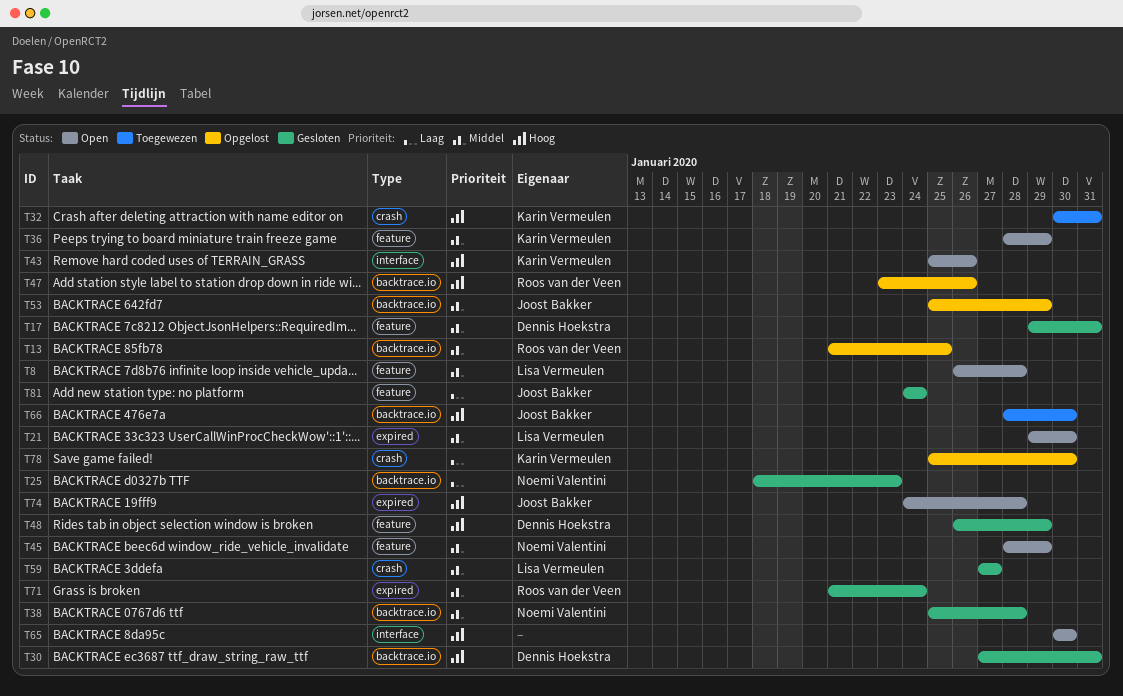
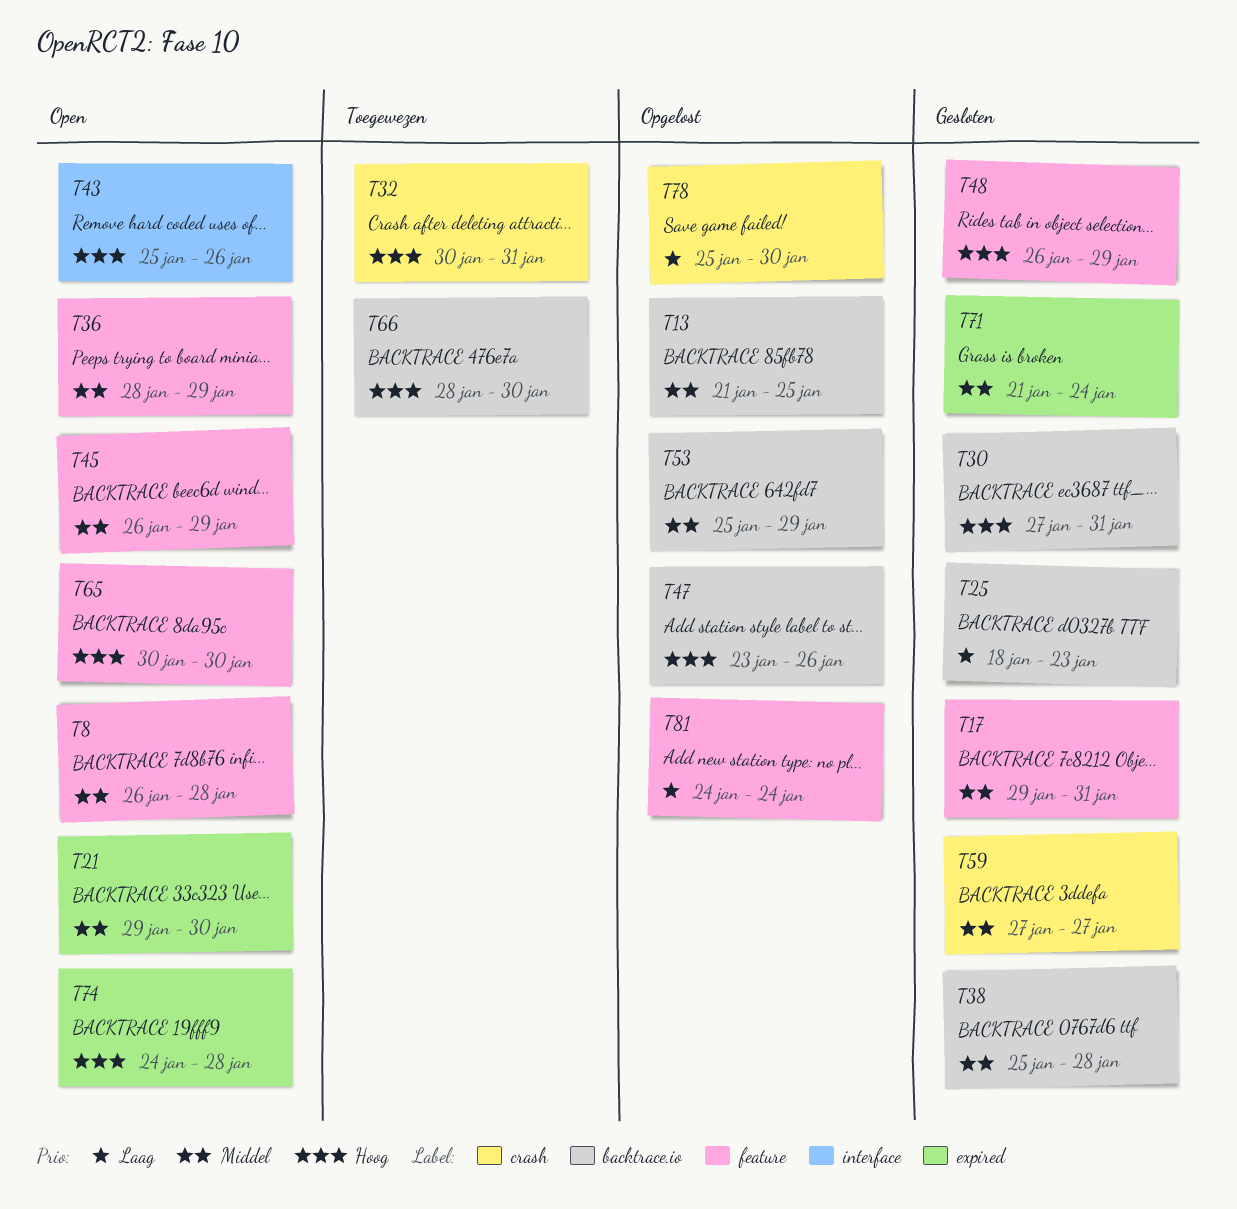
T45, start: Jan 28 -> Jan 26
T65, label: interface -> feature
T81, status: Gesloten -> Opgelost

